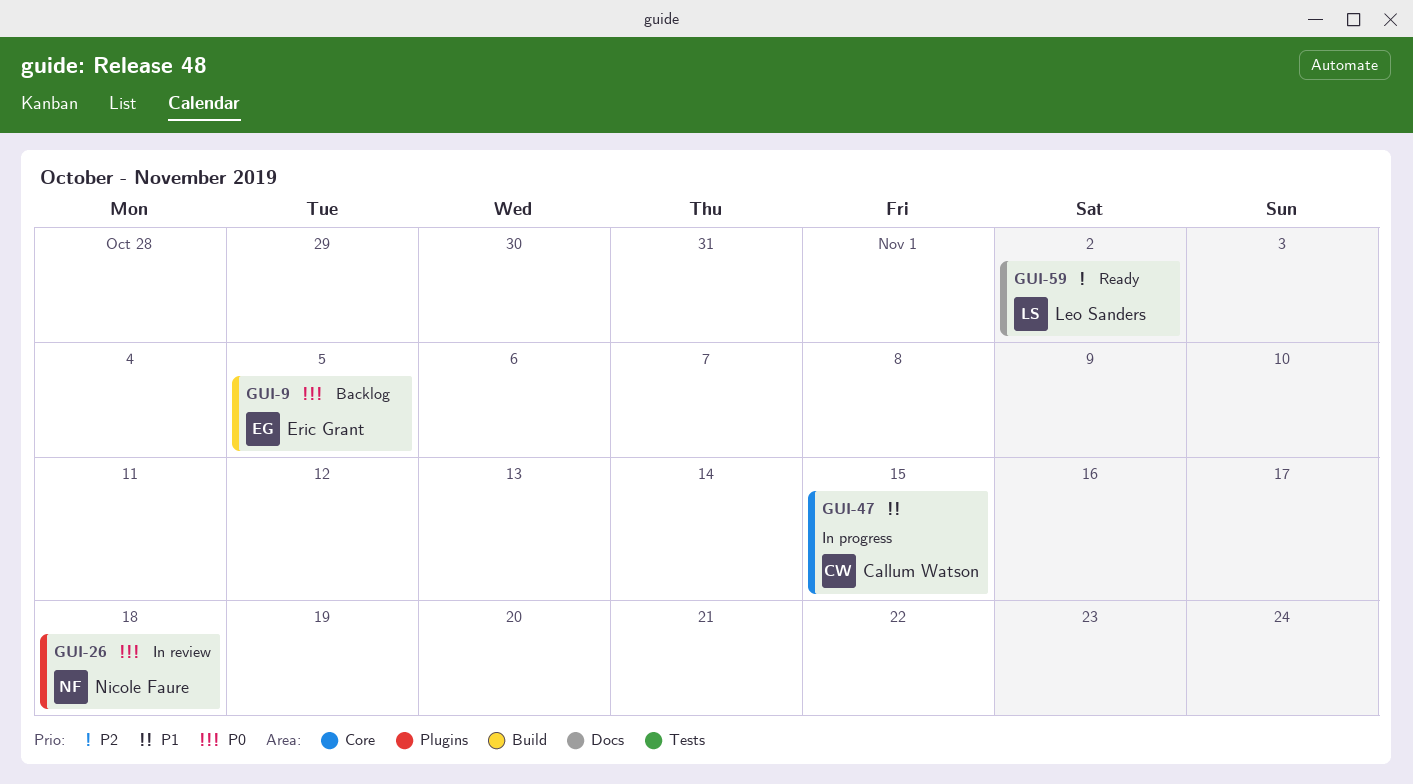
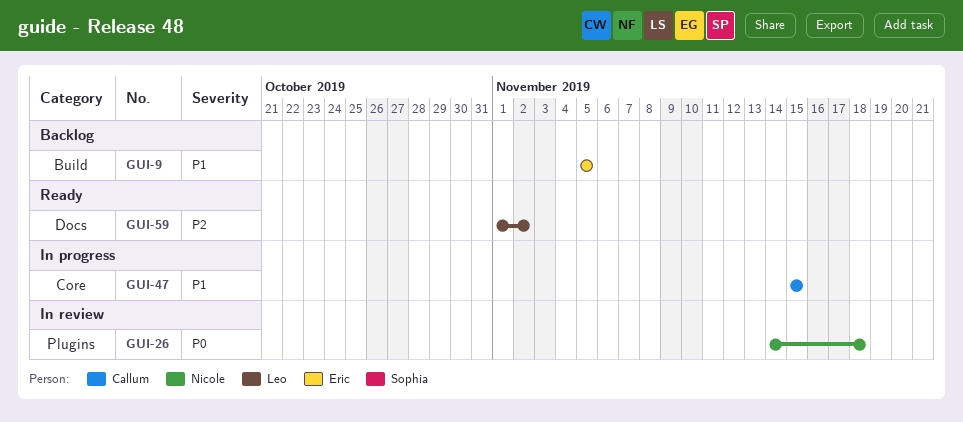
GUI-9, priority: P0 -> P1

